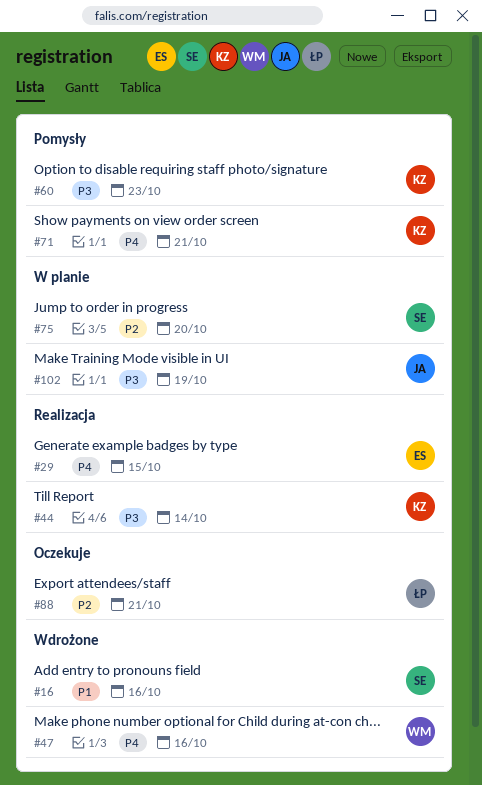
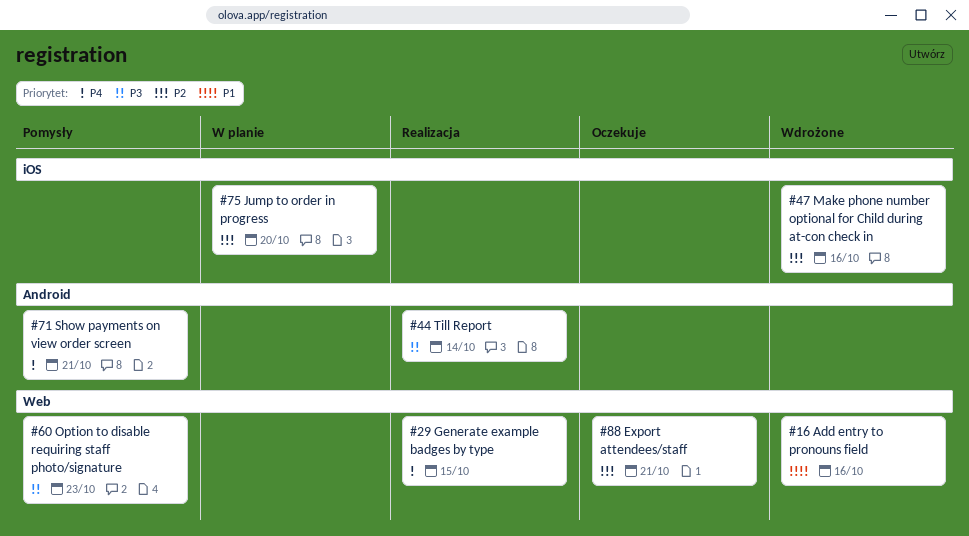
#47, priority: P4 -> P2
#102: present -> none

